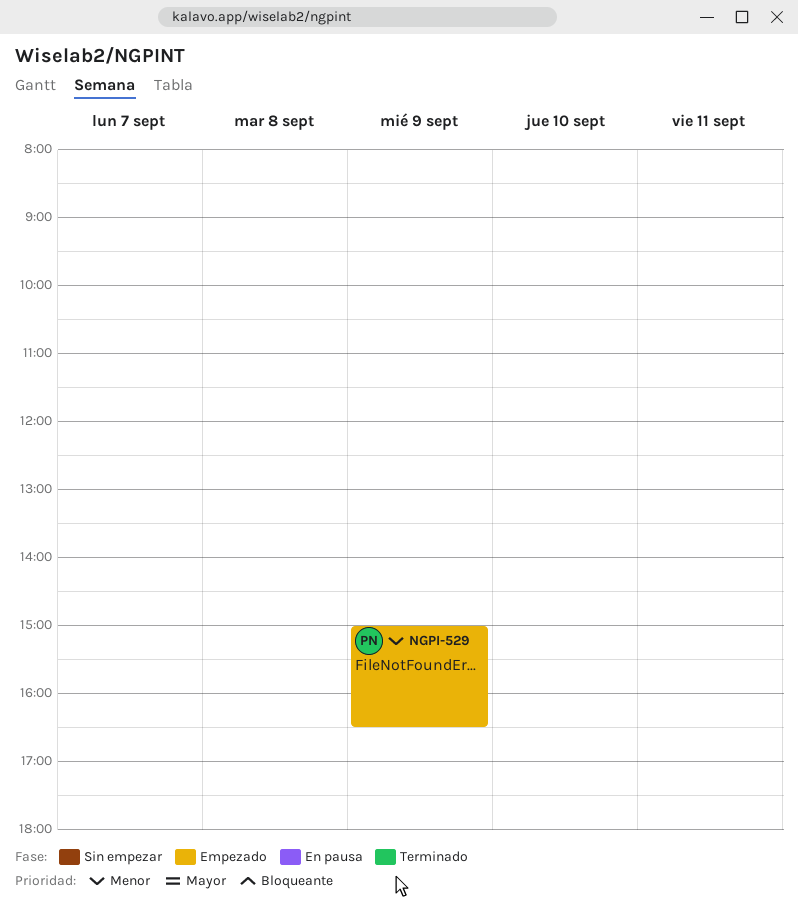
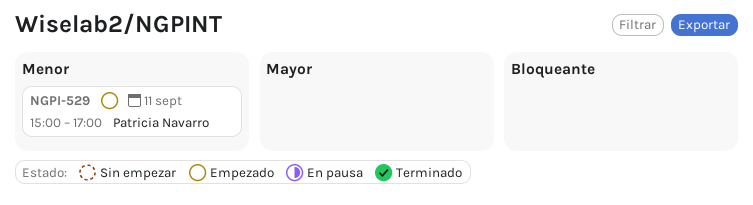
NGPI-529, day: Sep 9 -> Sep 11
NGPI-529, ends: 16:30 -> 17:00

